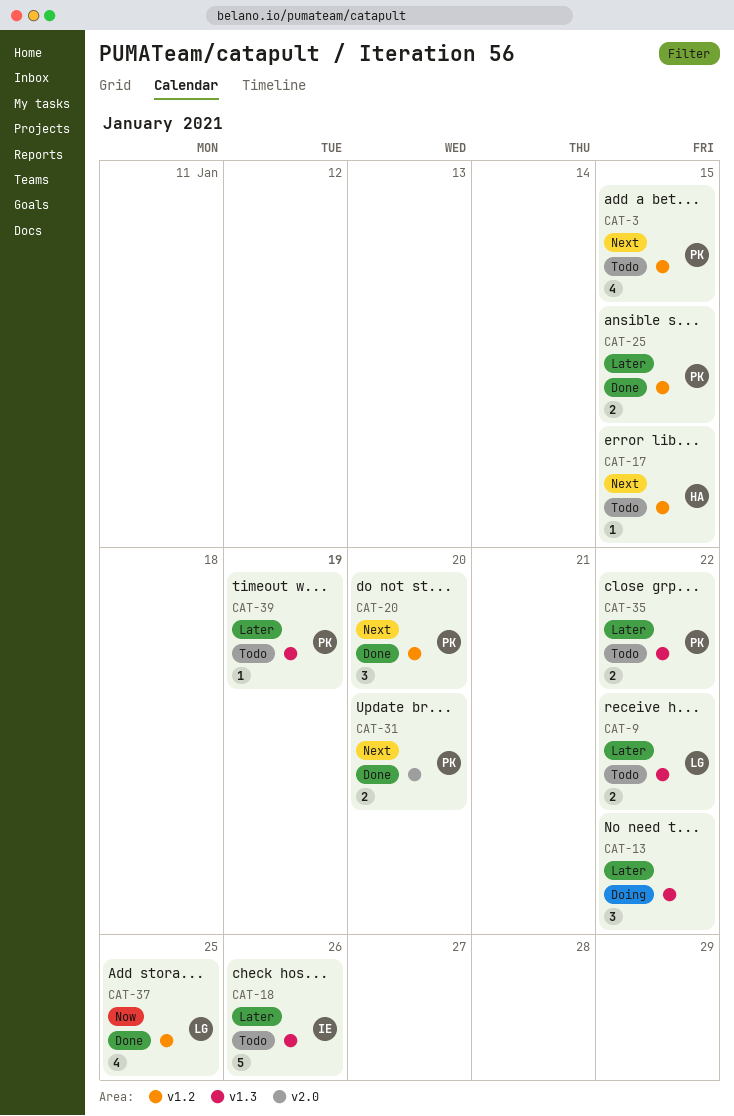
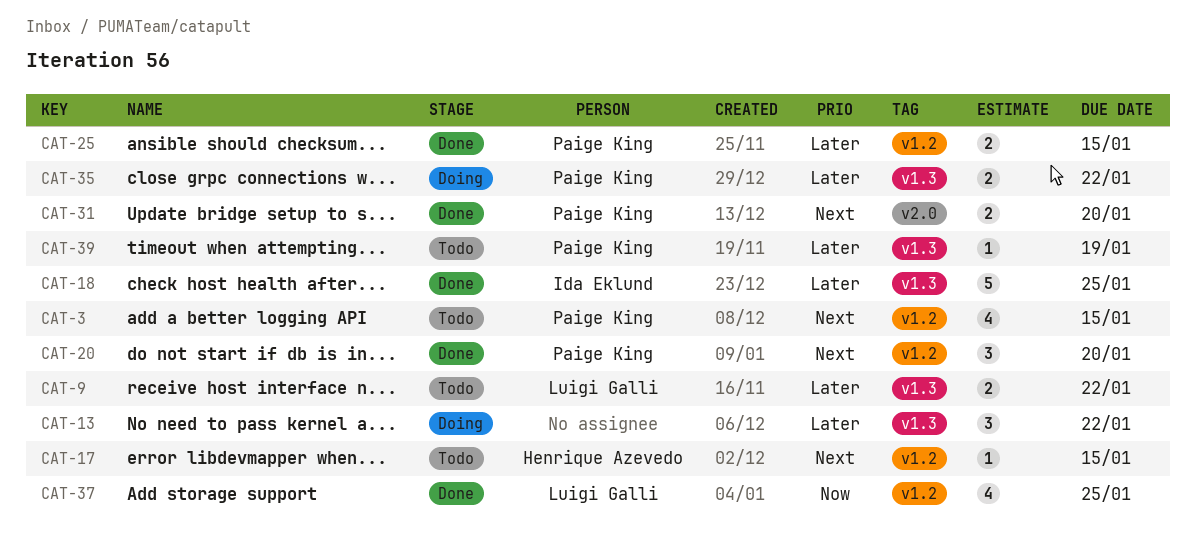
CAT-18, status: Todo -> Done
CAT-18, due: Jan 26 -> Jan 25
CAT-35, status: Todo -> Doing

